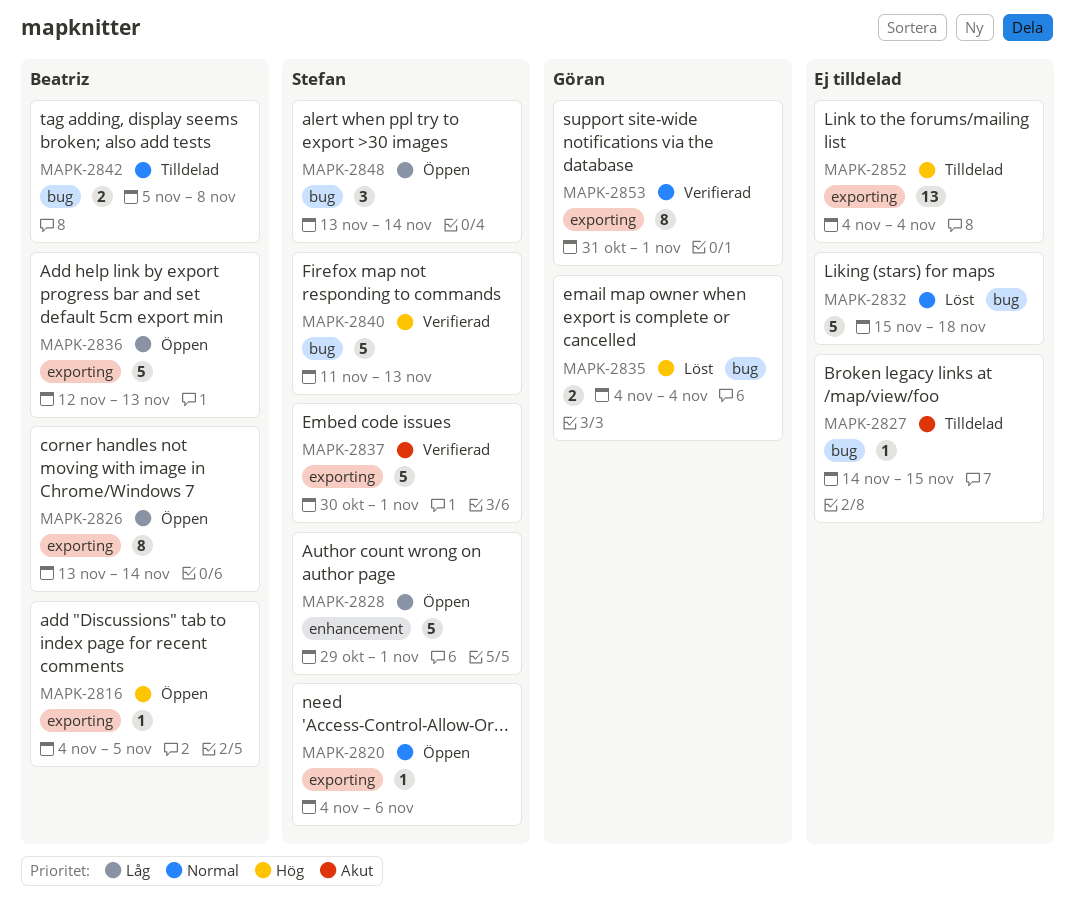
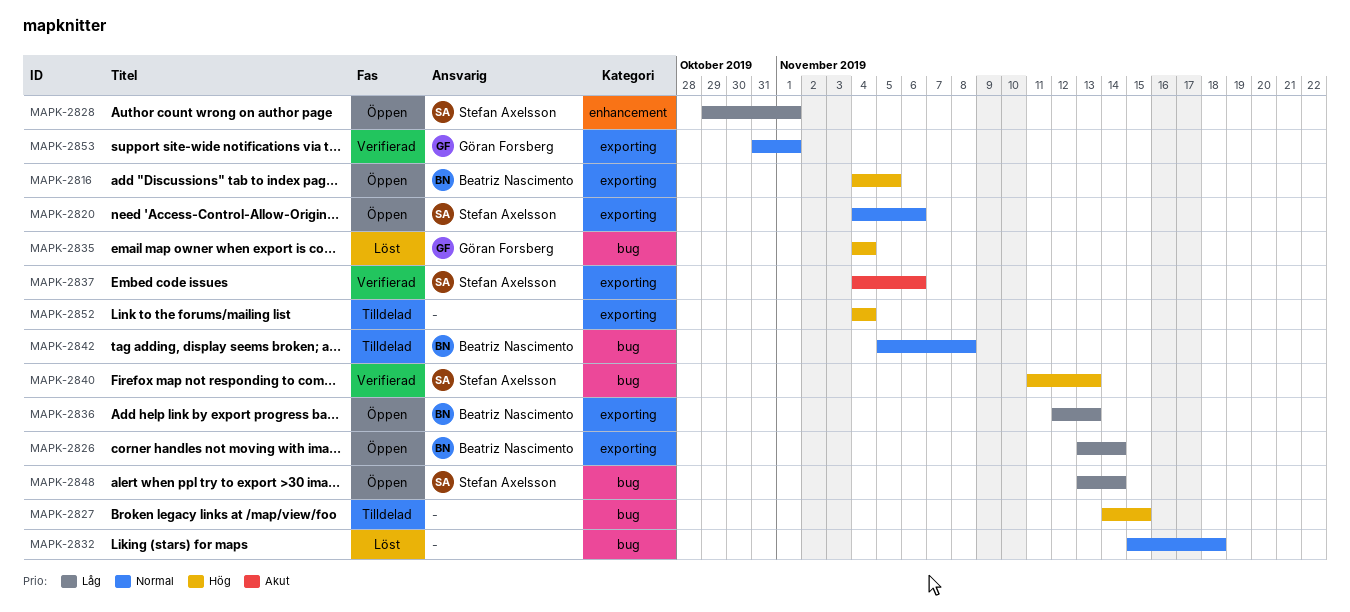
MAPK-2827, priority: Akut -> Hög
MAPK-2837, start: Oct 30 -> Nov 4
MAPK-2837, due: Nov 1 -> Nov 6

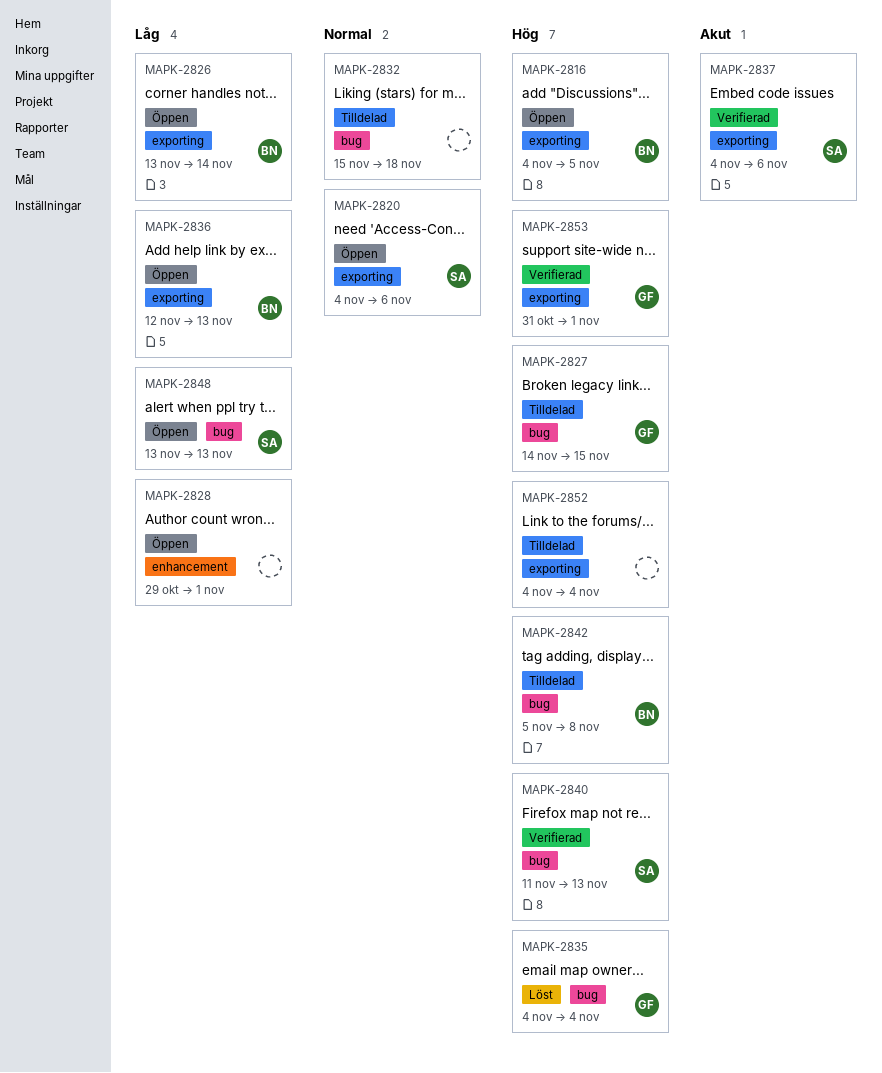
MAPK-2827, owner: none -> Göran Forsberg
MAPK-2828, owner: Stefan Axelsson -> none
MAPK-2832, status: Löst -> Tilldelad
MAPK-2842, priority: Normal -> Hög
MAPK-2848, due: Nov 14 -> Nov 13
MAPK-2853, priority: Normal -> Hög

